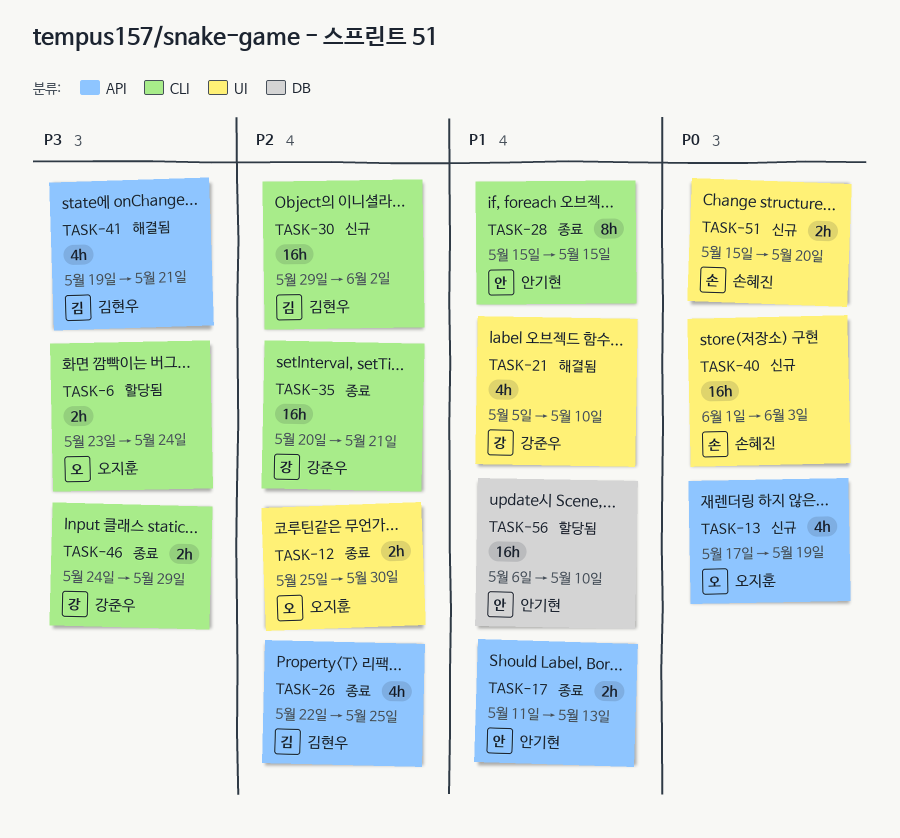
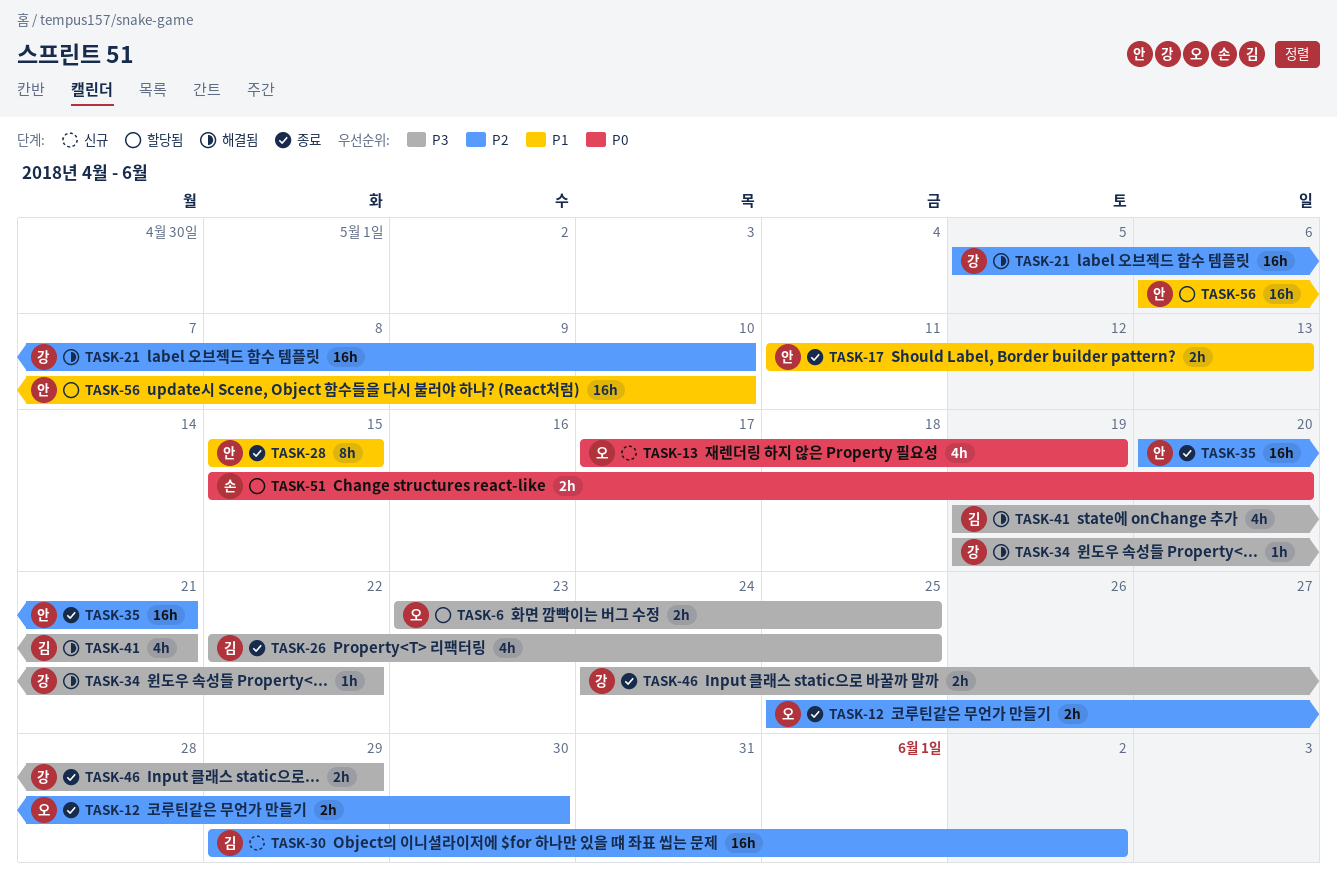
TASK-6, due: May 24 -> May 25
TASK-21, priority: P1 -> P2
TASK-21, estimate: 4h -> 16h
TASK-26, priority: P2 -> P3
TASK-34: none -> present
TASK-35, owner: 강준우 -> 안기현
TASK-40: present -> none
TASK-51, status: 신규 -> 할당됨

